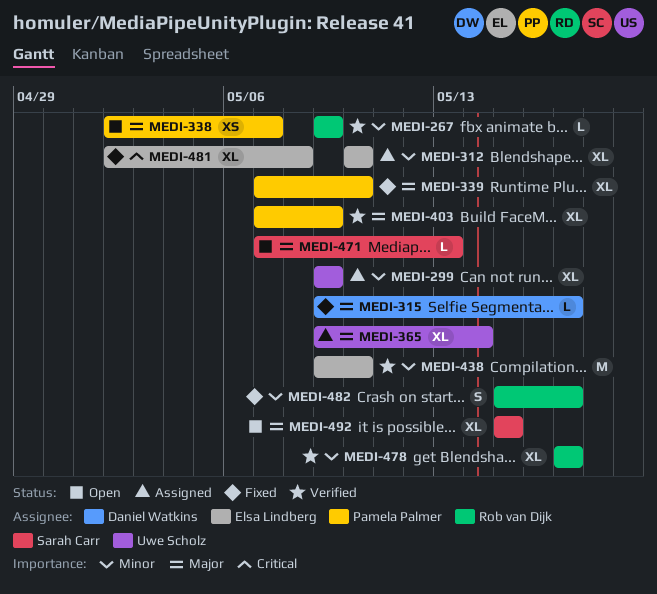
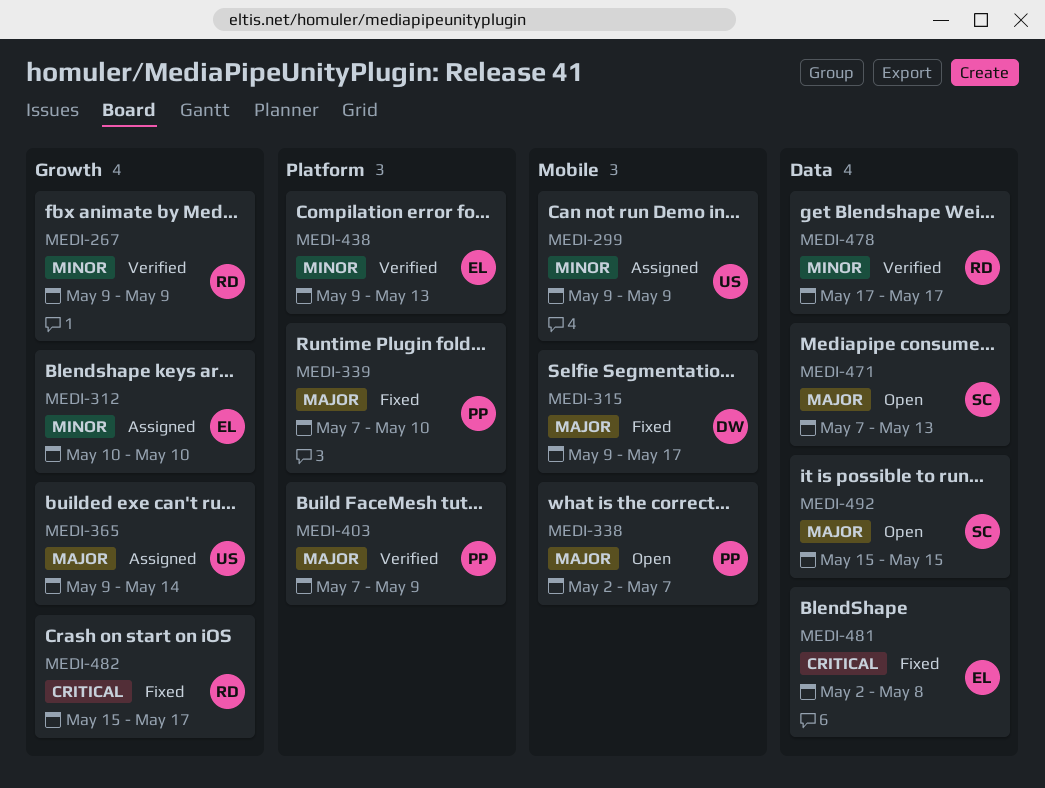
MEDI-438, due: May 10 -> May 13
MEDI-482, priority: Minor -> Critical

